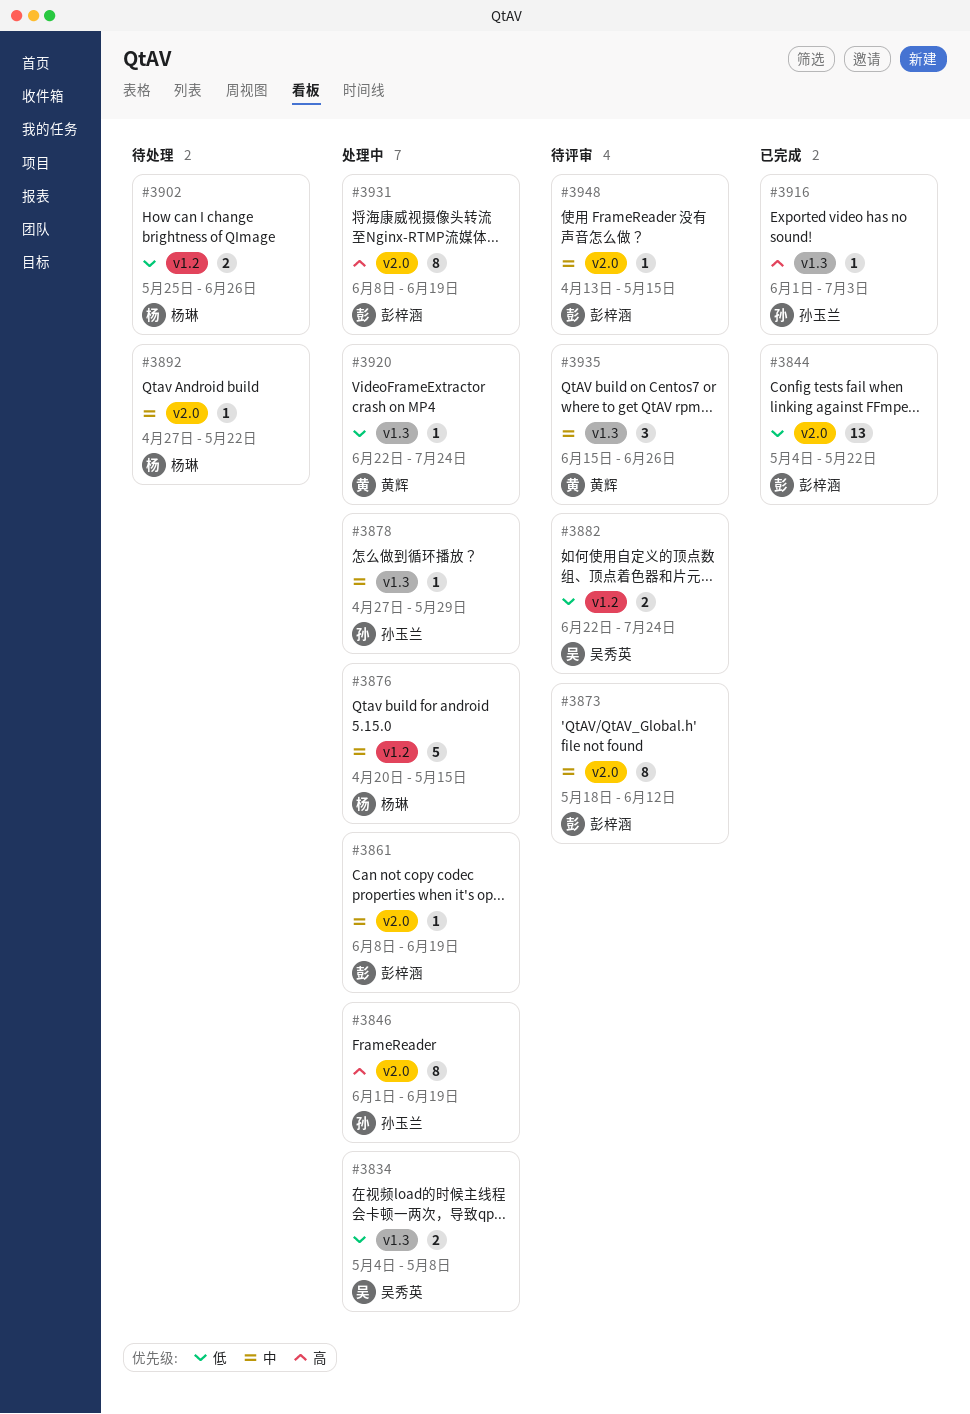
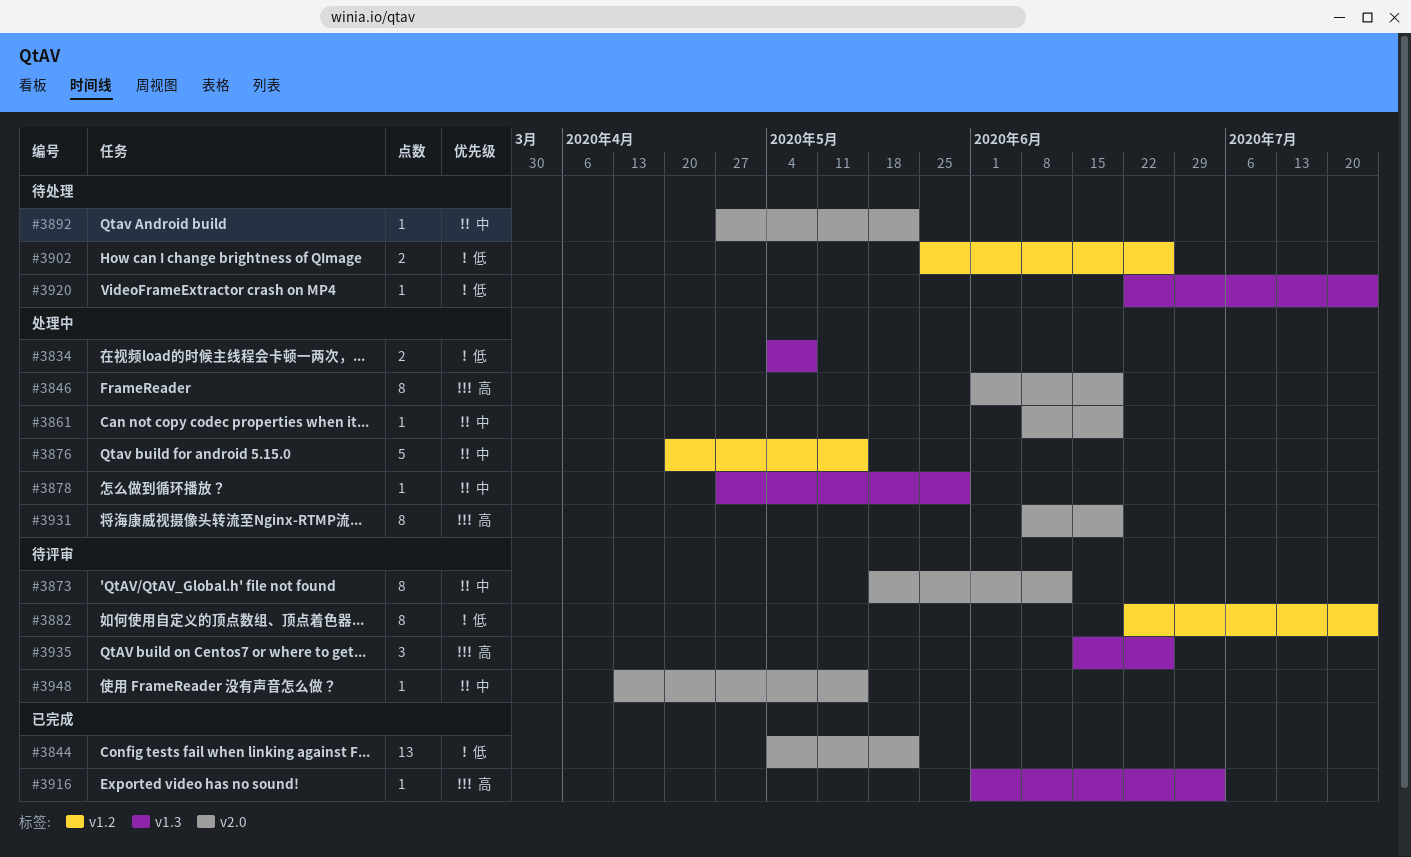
#3882, estimate: 2 -> 8
#3920, status: 处理中 -> 待处理
#3935, priority: 中 -> 高

